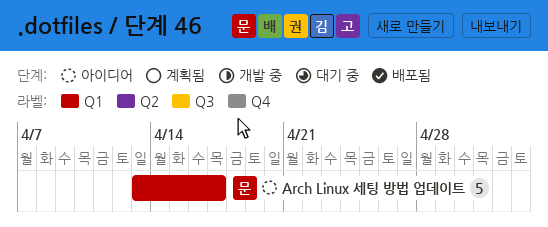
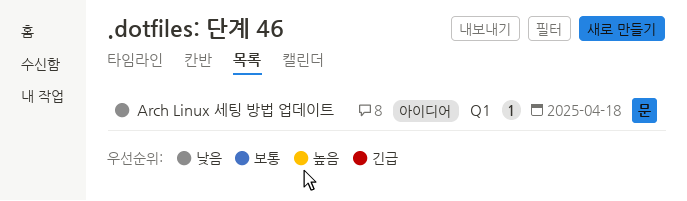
Arch Linux 세팅 방법 업데이트, estimate: 5 -> 1
Arch Linux 세팅 방법 업데이트, due: Apr 17 -> Apr 18

